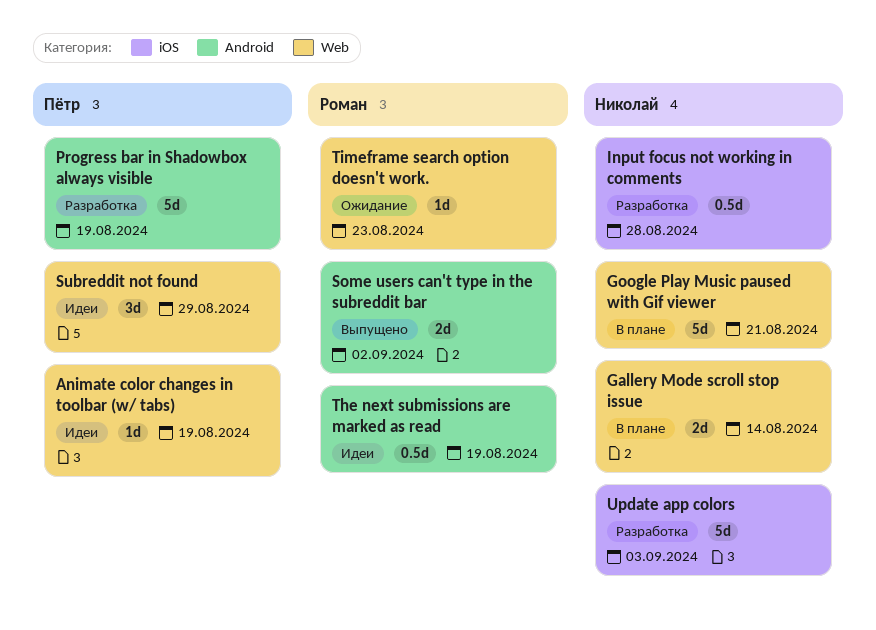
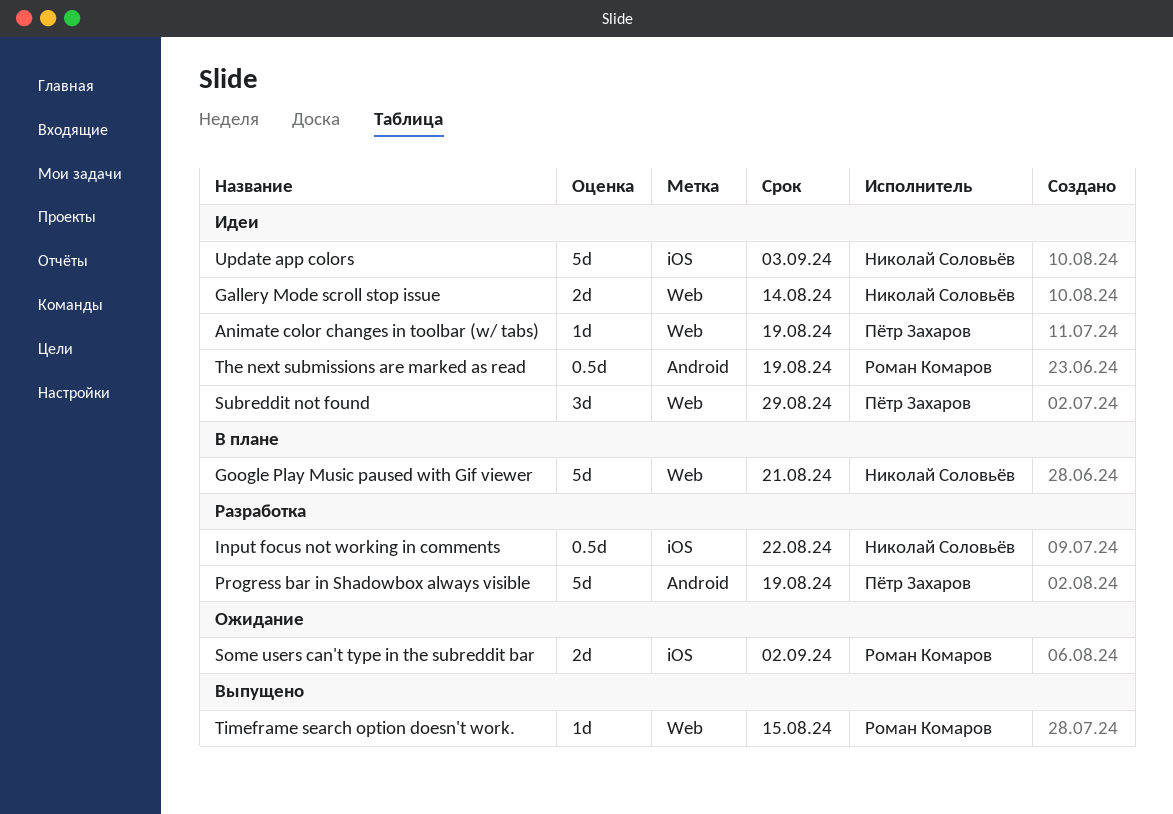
Gallery Mode scroll stop issue, status: В плане -> Идеи
Input focus not working in comments, due: Aug 28 -> Aug 22
Some users can't type in the subreddit bar, status: Выпущено -> Ожидание
Some users can't type in the subreddit bar, label: Android -> iOS
Timeframe search option doesn't work., status: Ожидание -> Выпущено
Timeframe search option doesn't work., due: Aug 23 -> Aug 15
Update app colors, status: Разработка -> Идеи

